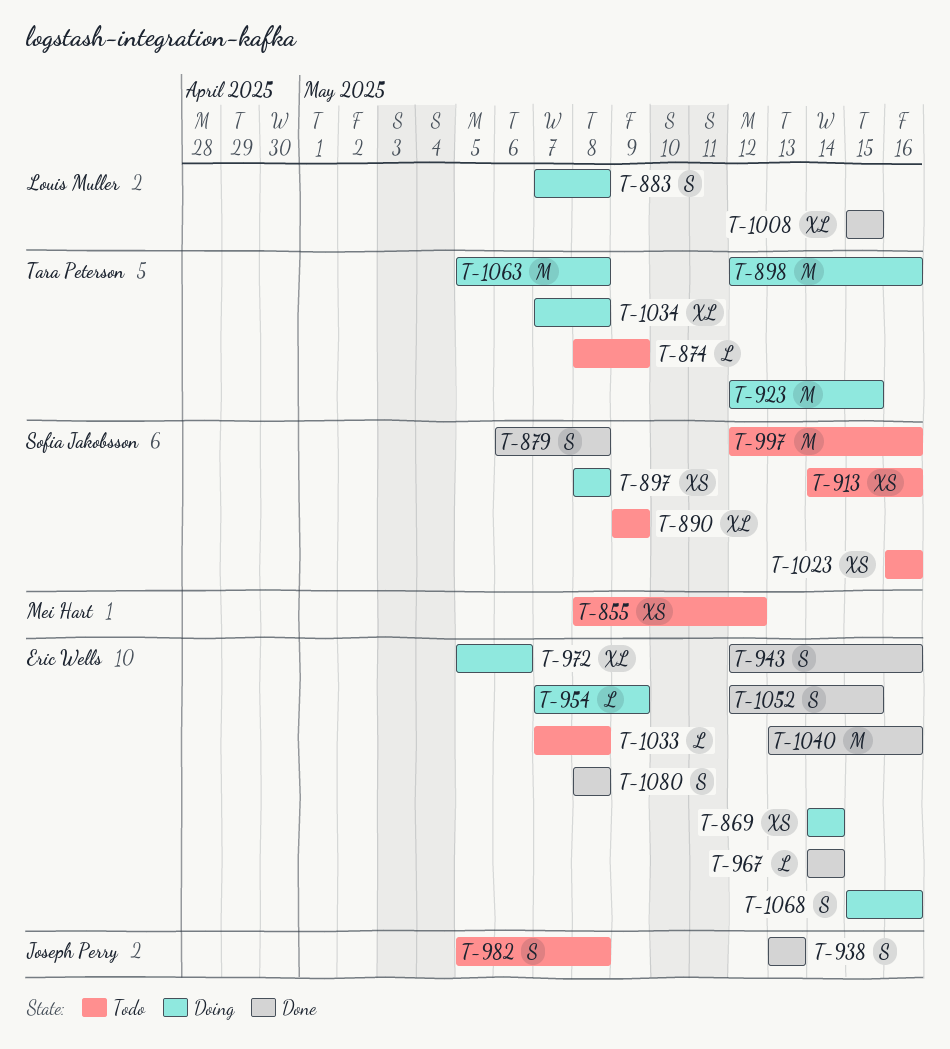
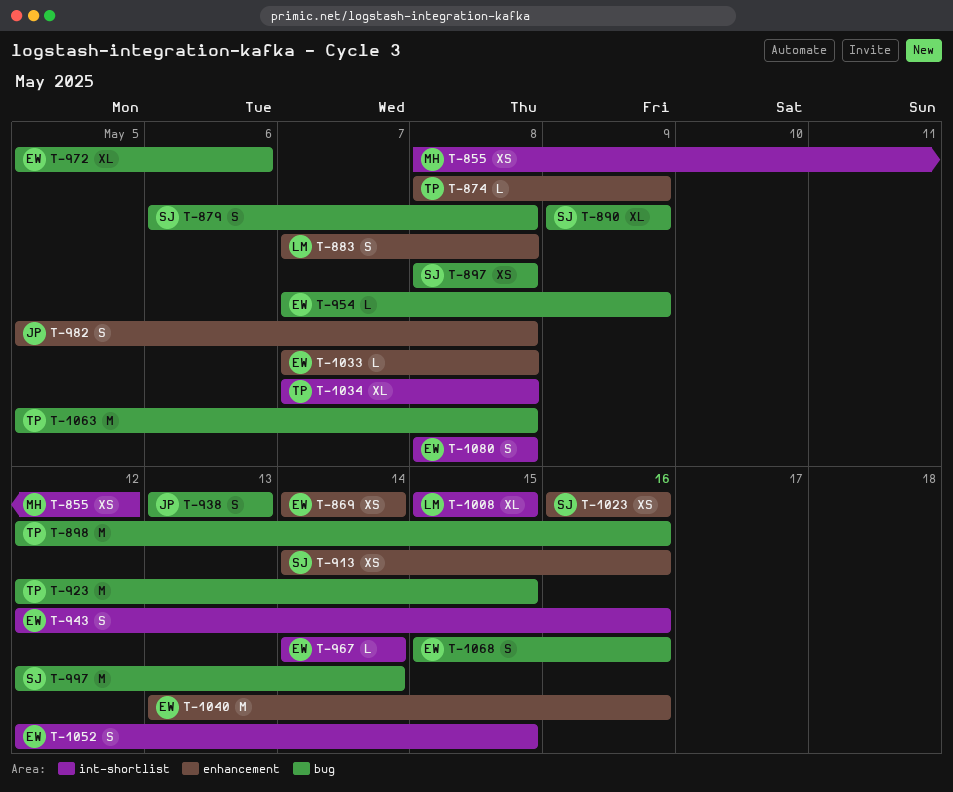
T-997, due: May 16 -> May 14

